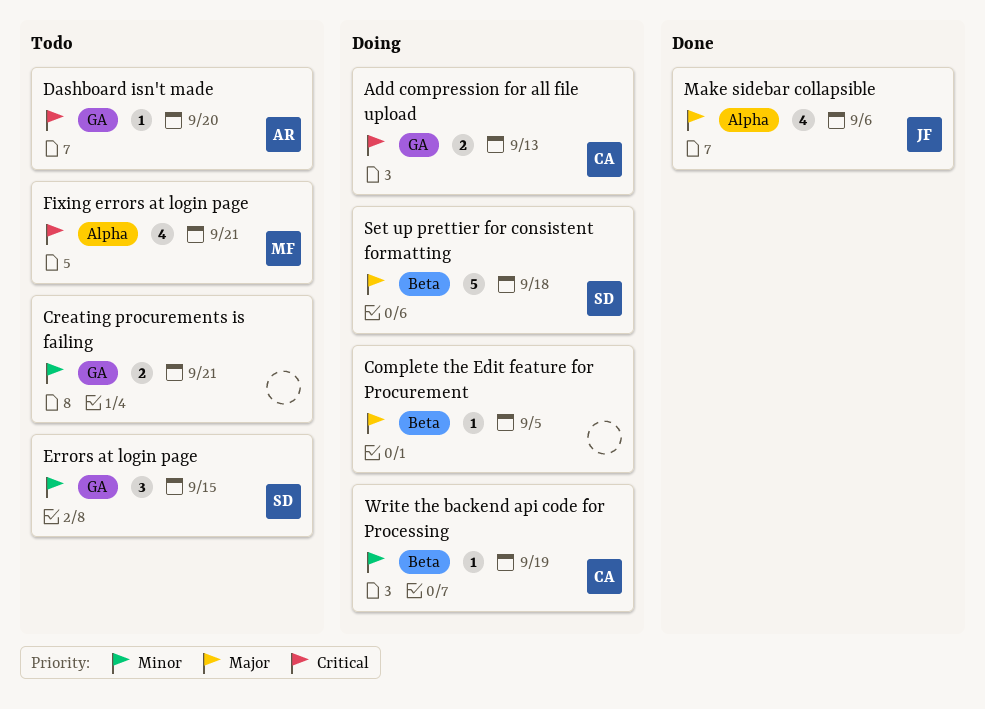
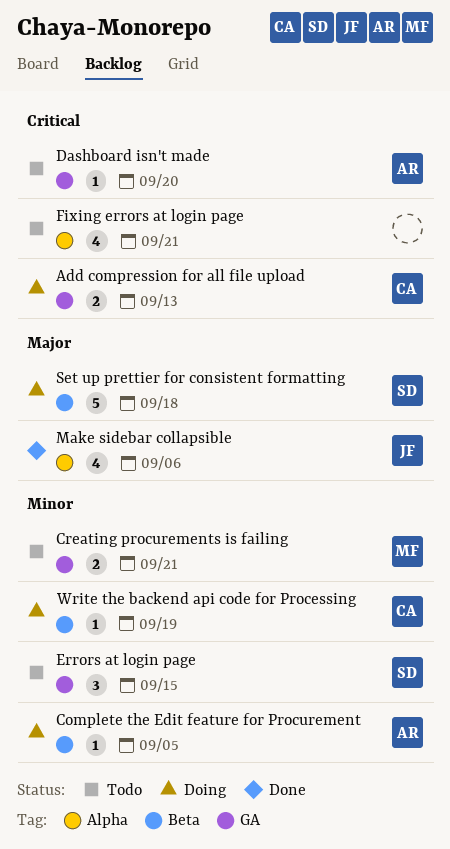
Complete the Edit feature for Procurement, owner: none -> AR
Complete the Edit feature for Procurement, priority: Major -> Minor
Creating procurements is failing, owner: none -> MF
Fixing errors at login page, owner: MF -> none

